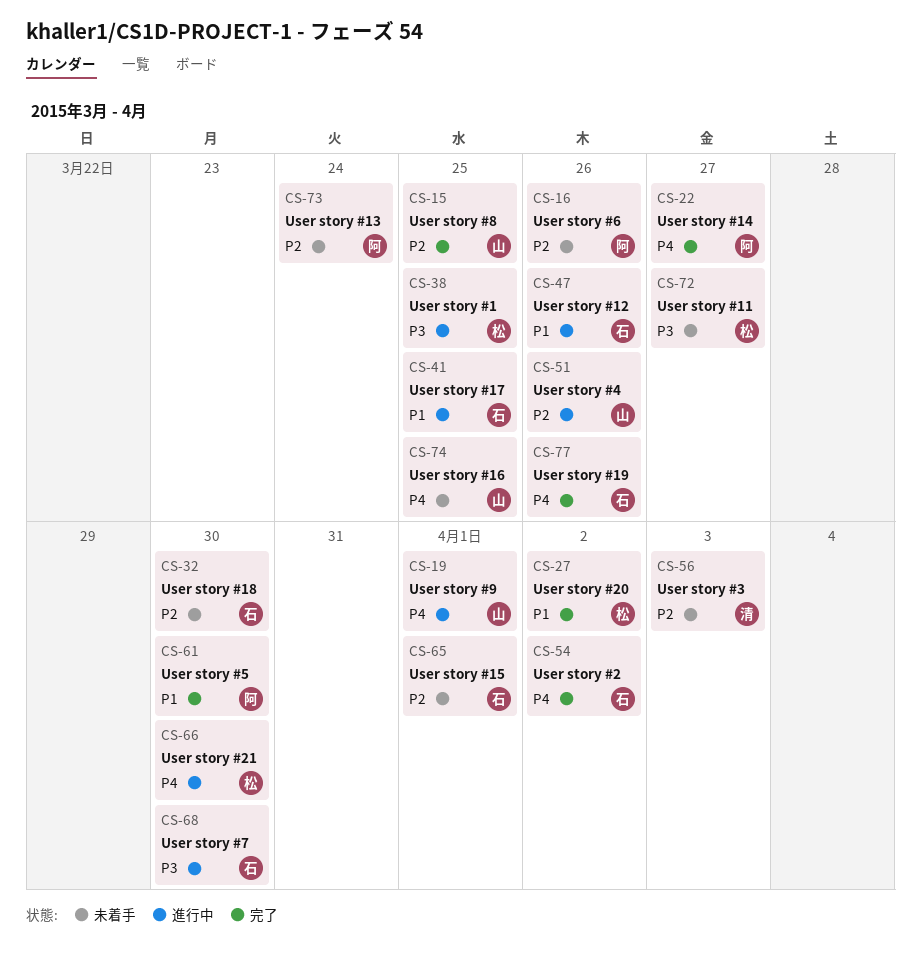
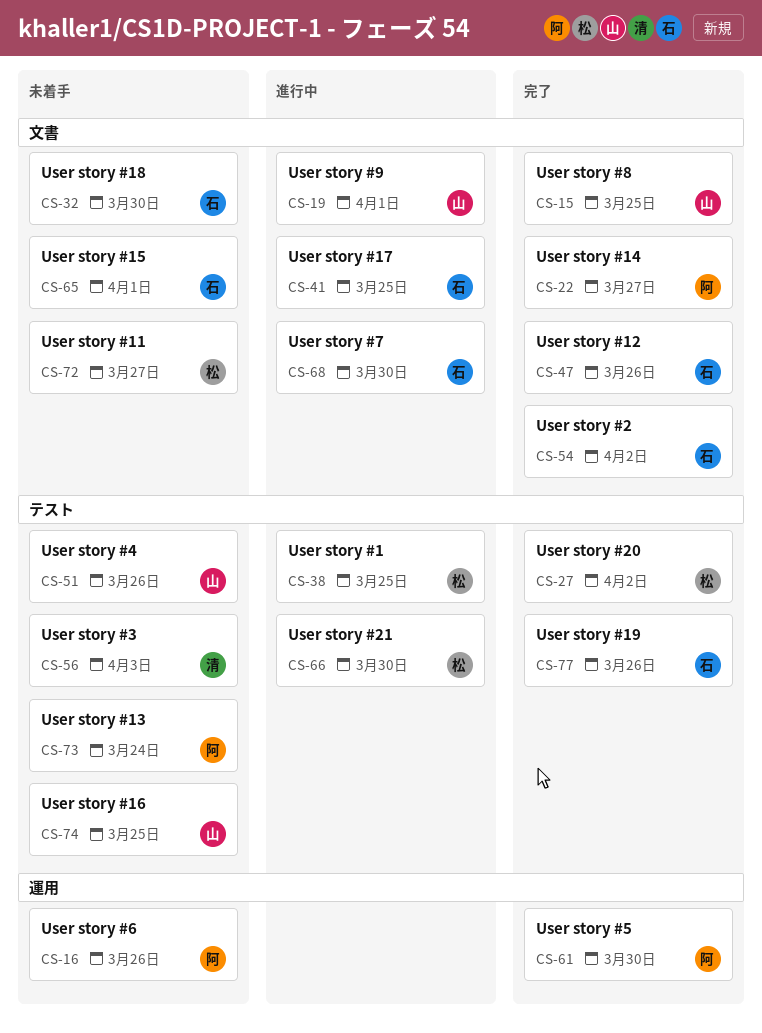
CS-47, status: 進行中 -> 完了
CS-51, status: 進行中 -> 未着手

